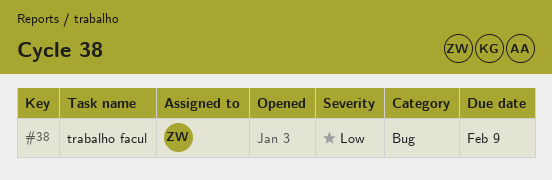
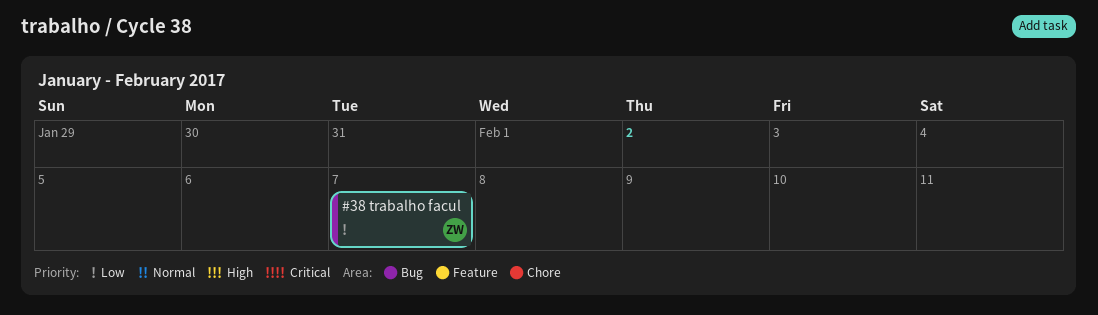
#38, due: Feb 9 -> Feb 7

